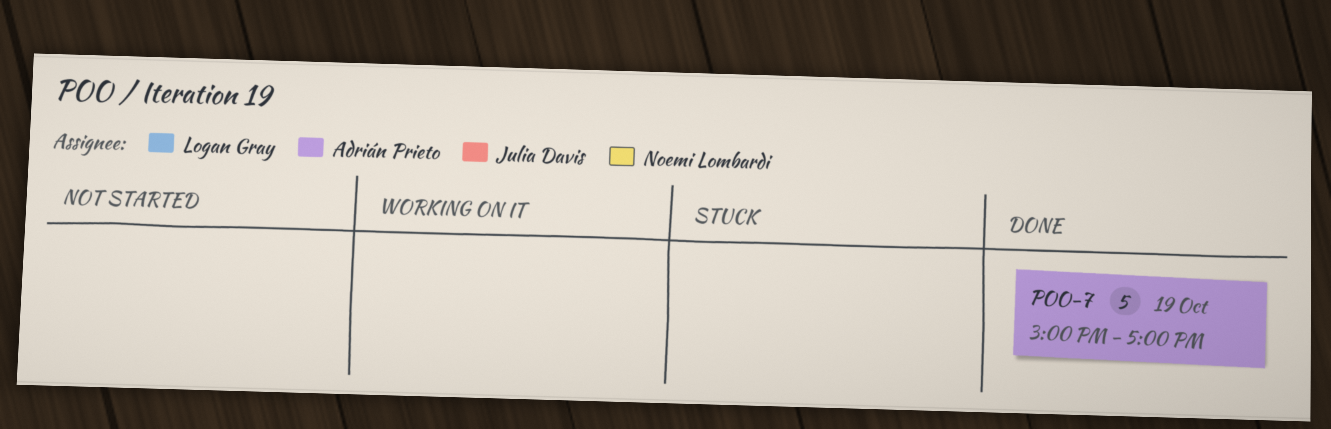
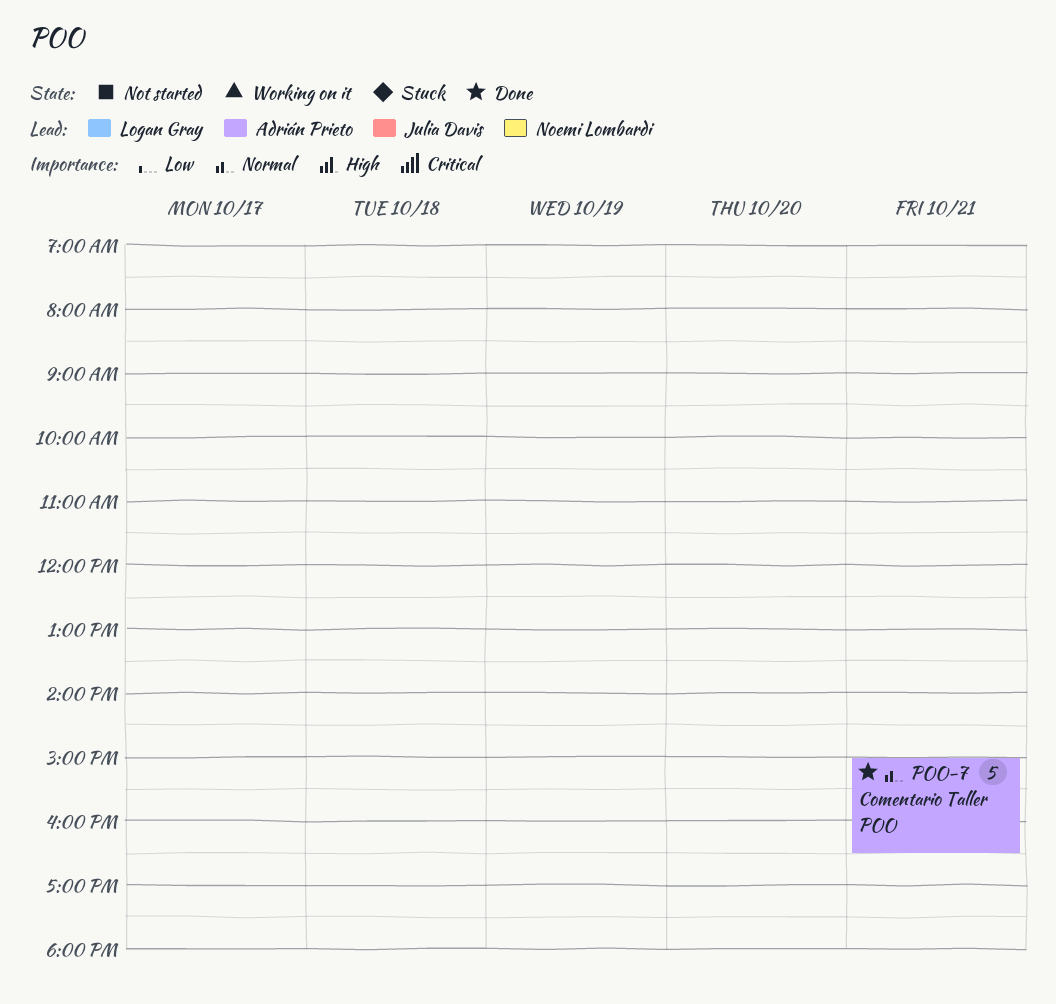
POO-7, day: Oct 19 -> Oct 21
POO-7, ends: 17:00 -> 16:30

